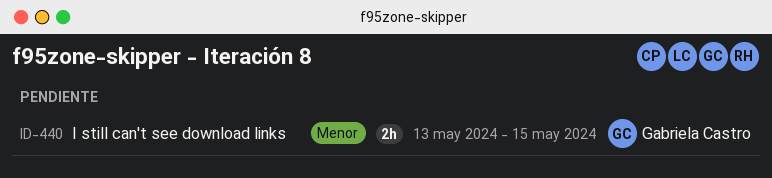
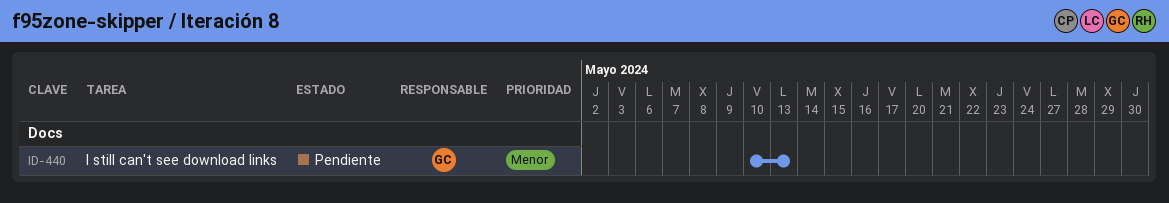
ID-440, start: May 13 -> May 10
ID-440, due: May 15 -> May 13

